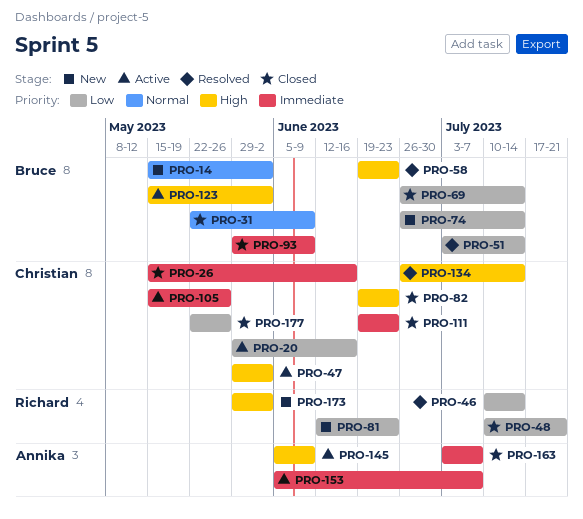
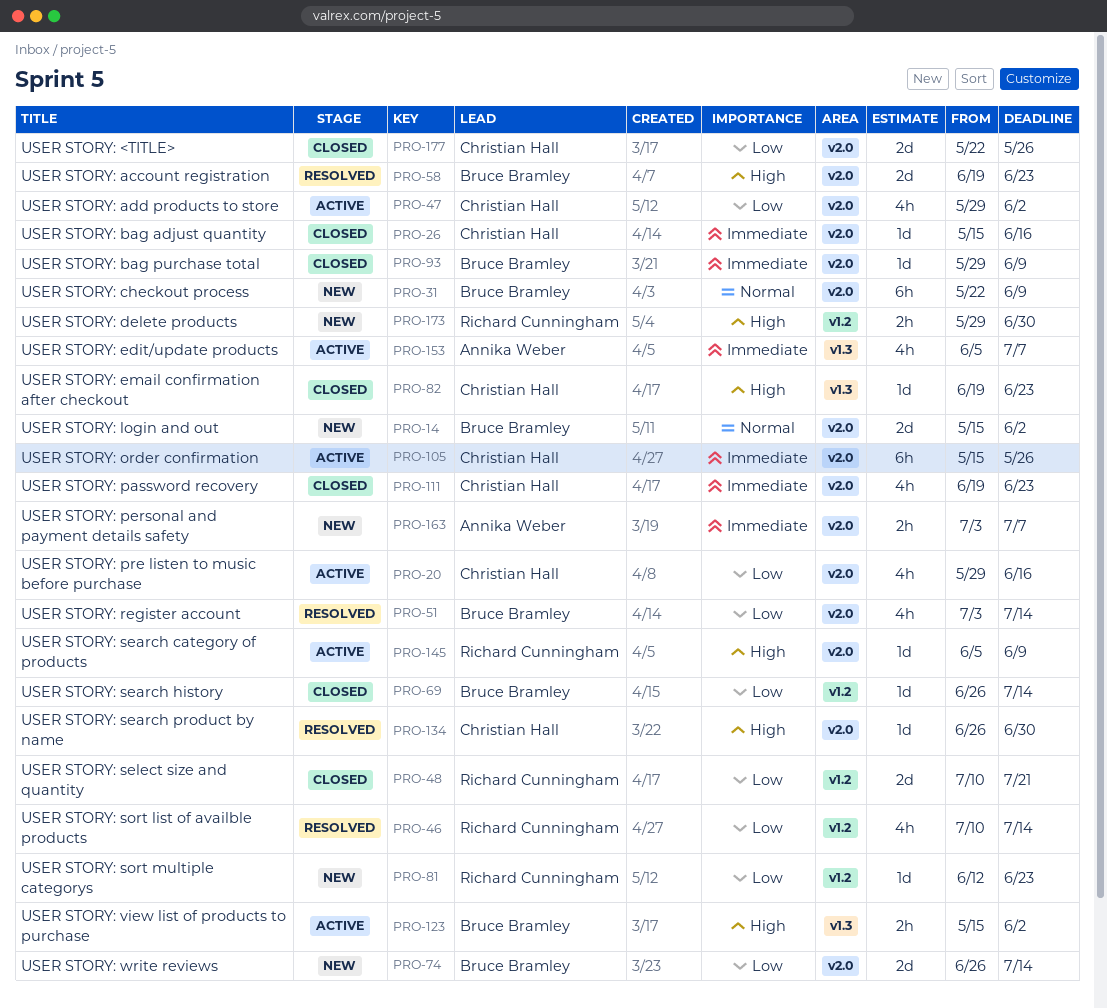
PRO-31, status: Closed -> New
PRO-47, priority: High -> Low
PRO-134, due: Jul 14 -> Jun 30
PRO-145, owner: Annika Weber -> Richard Cunningham
PRO-163, status: Closed -> New
PRO-173, due: Jun 2 -> Jun 30

